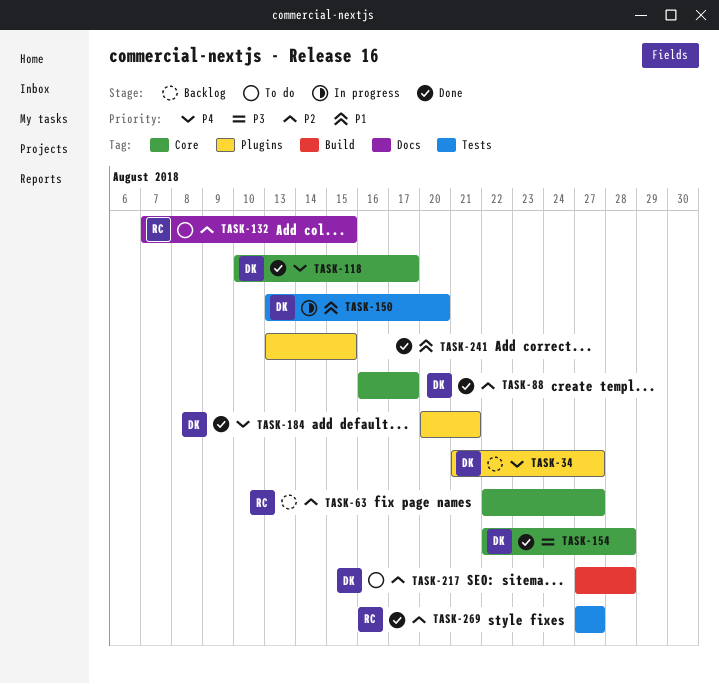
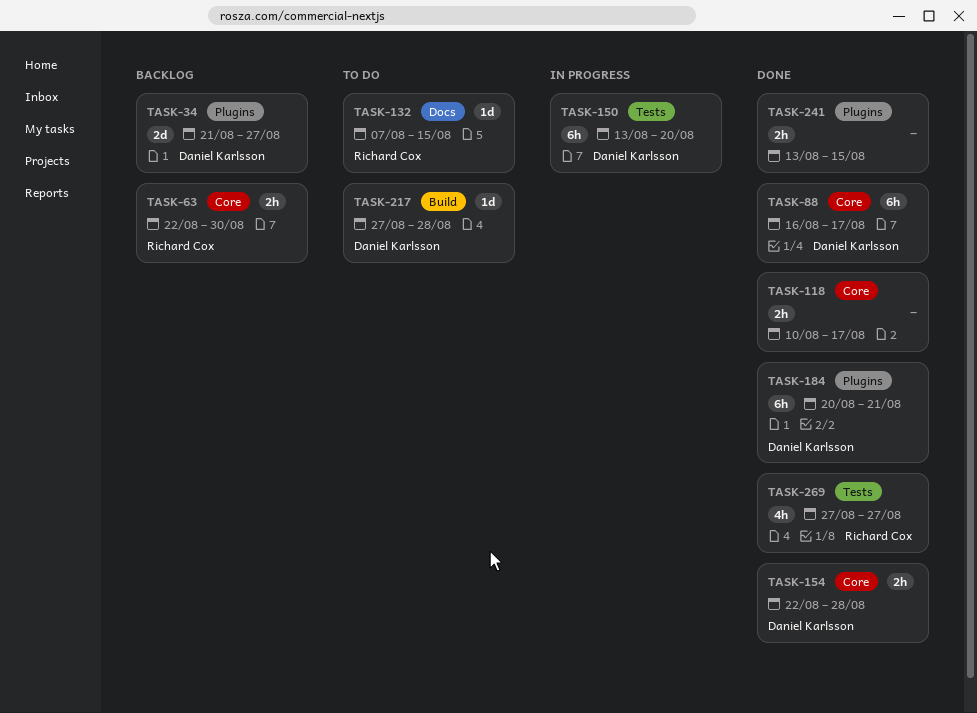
TASK-63, due: Aug 27 -> Aug 30
TASK-118, owner: Daniel Karlsson -> none

